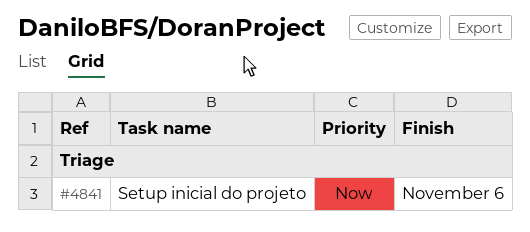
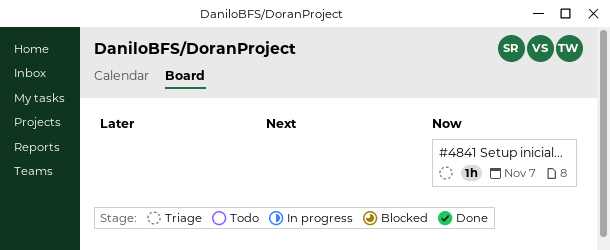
#4841, due: Nov 6 -> Nov 7

